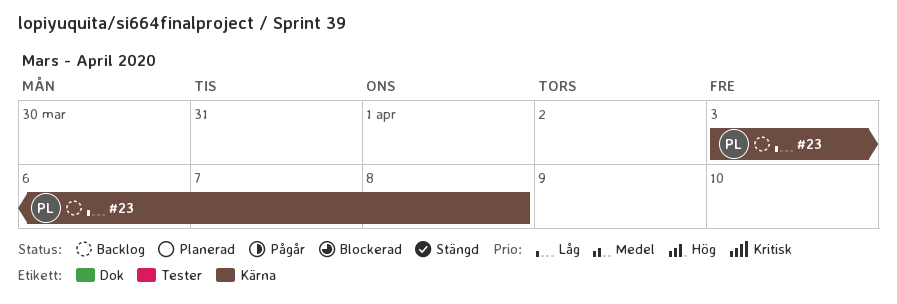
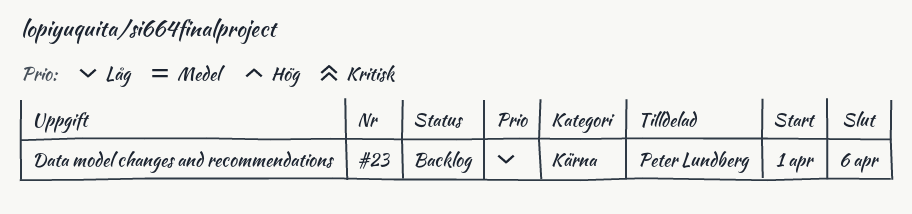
#23, start: Apr 3 -> Apr 1
#23, due: Apr 8 -> Apr 6

